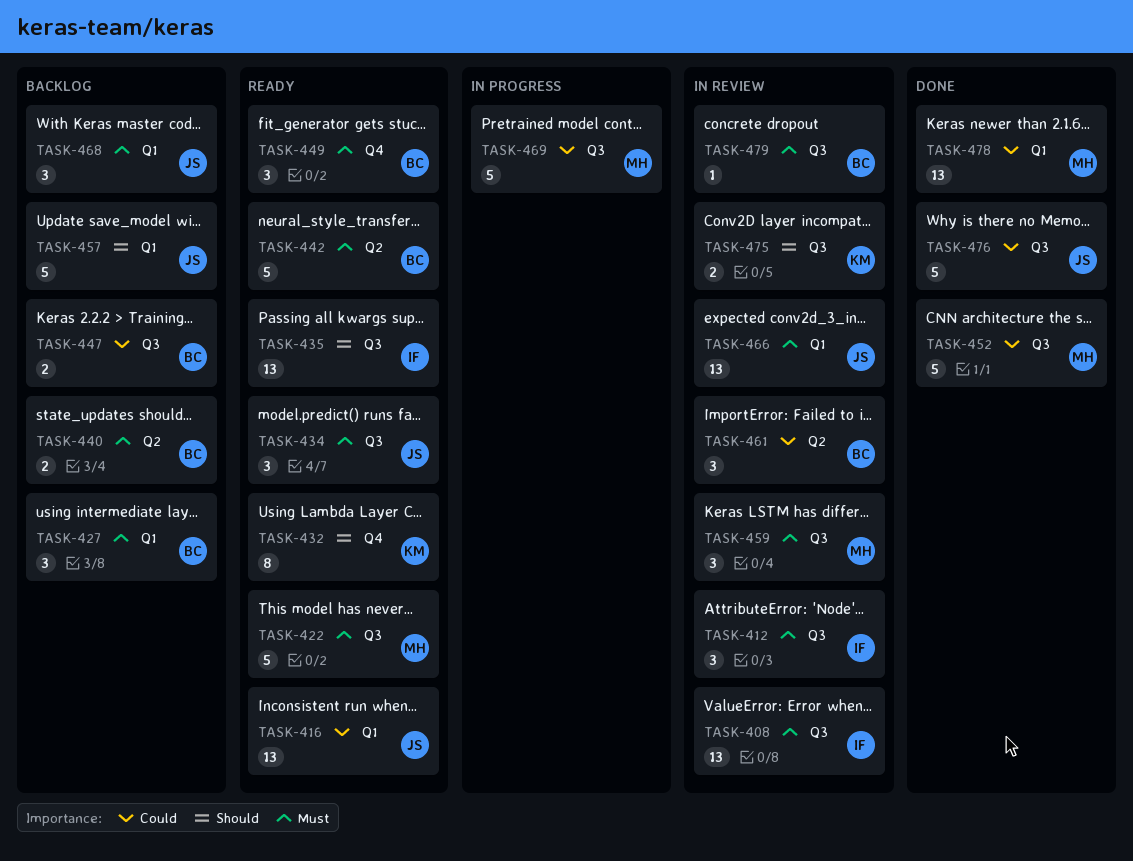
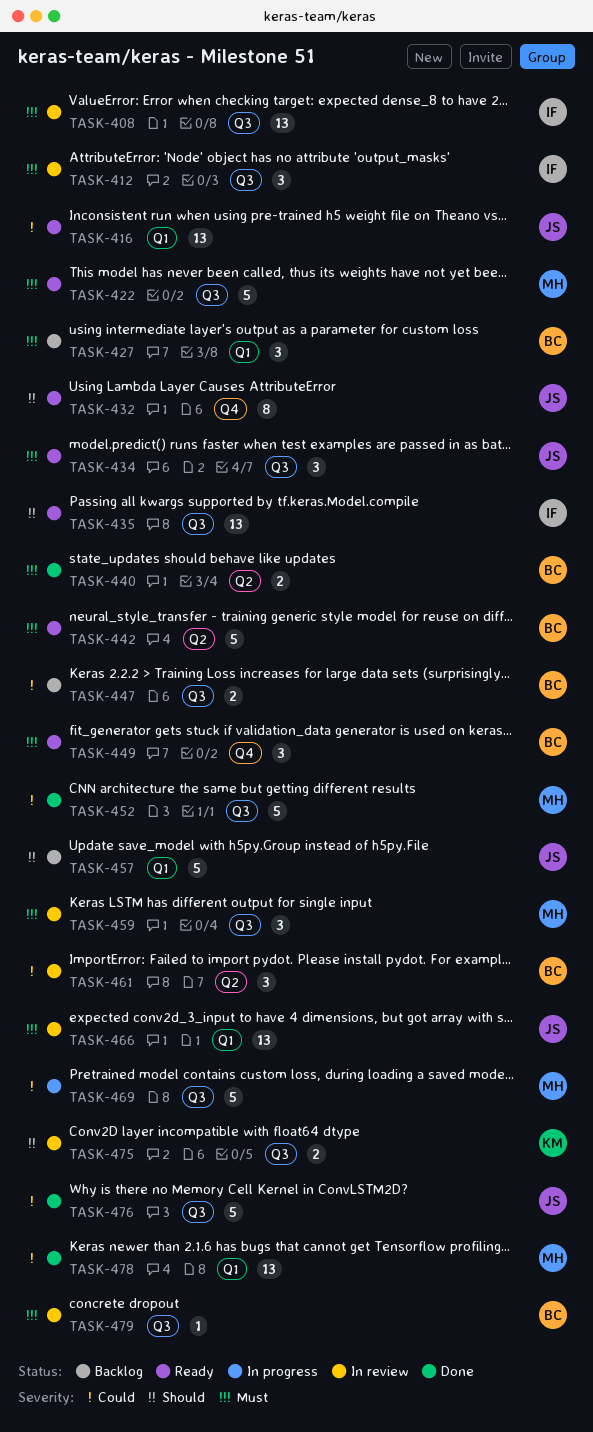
TASK-432, owner: KM -> JS
TASK-440, status: Backlog -> Done
TASK-468: present -> none

